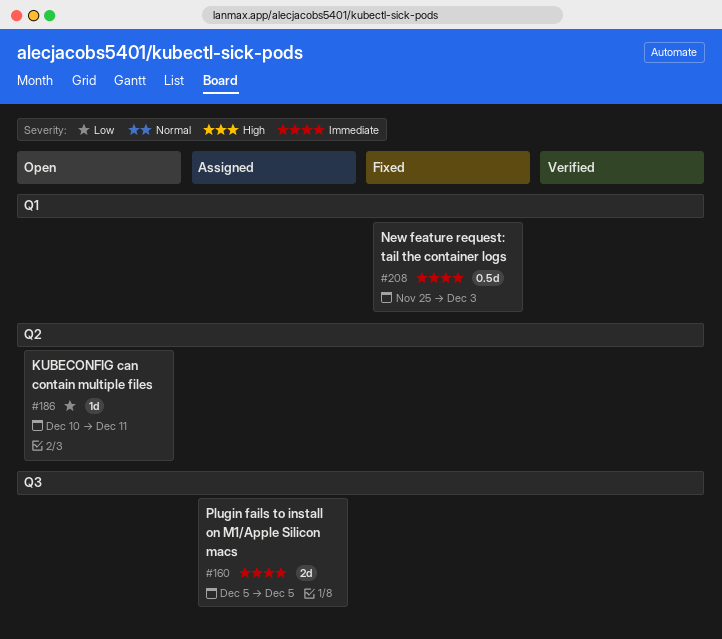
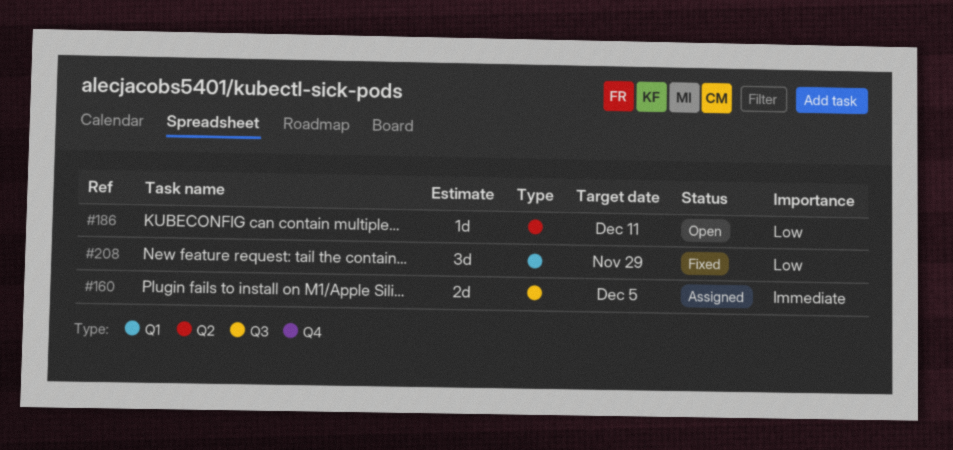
#208, priority: Immediate -> Low
#208, estimate: 0.5d -> 3d
#208, due: Dec 3 -> Nov 29

